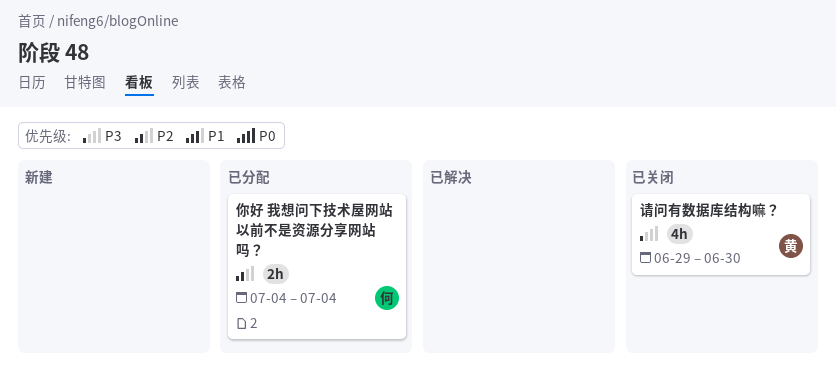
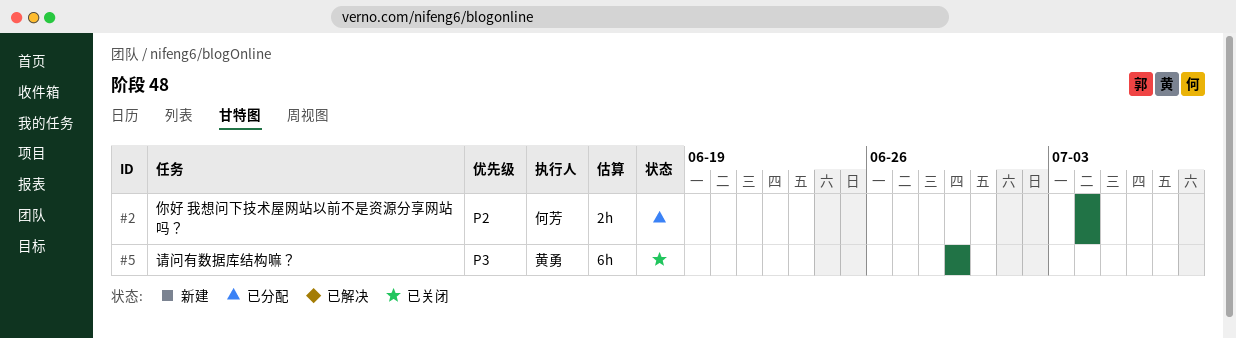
请问有数据库结构嘛？, estimate: 4h -> 6h
请问有数据库结构嘛？, due: Jun 30 -> Jun 29

